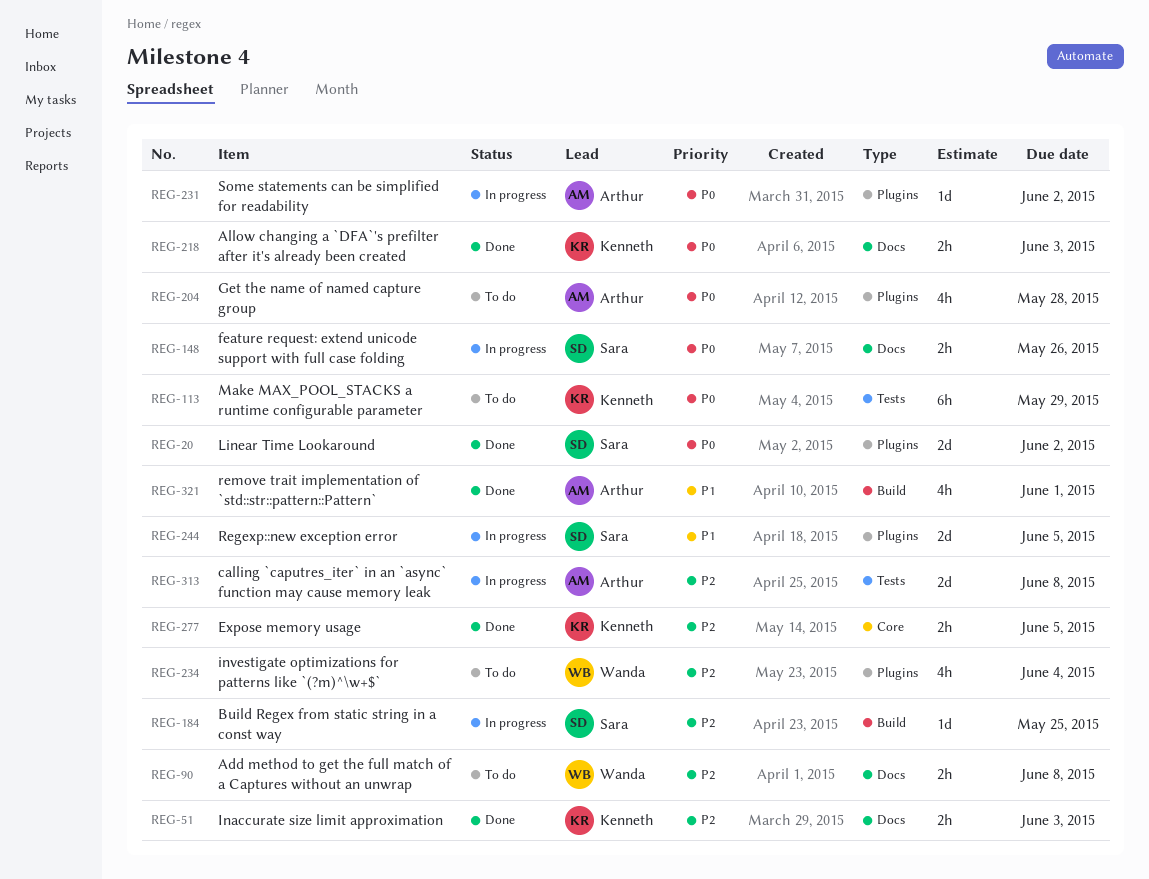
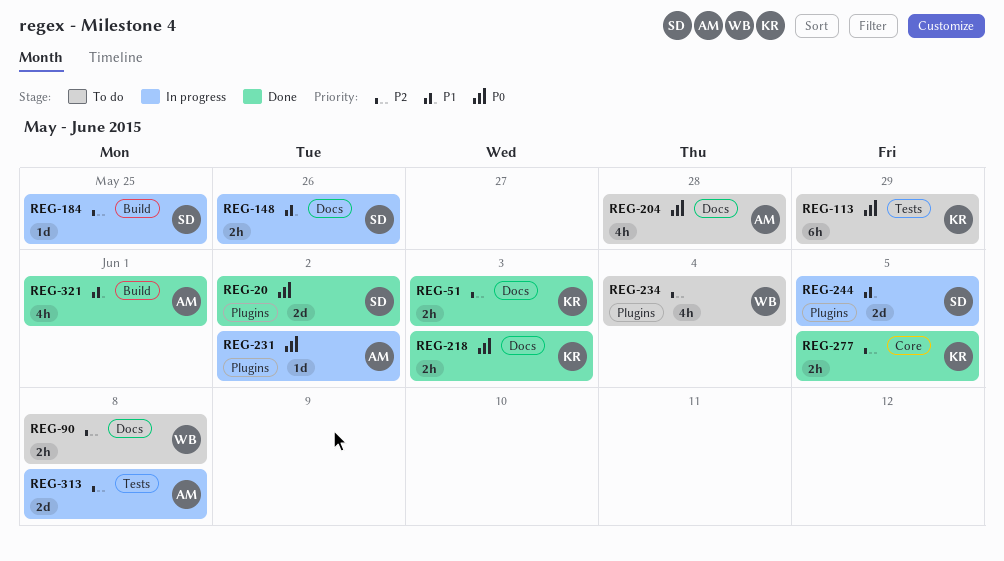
REG-148, priority: P0 -> P1
REG-204, label: Plugins -> Docs

